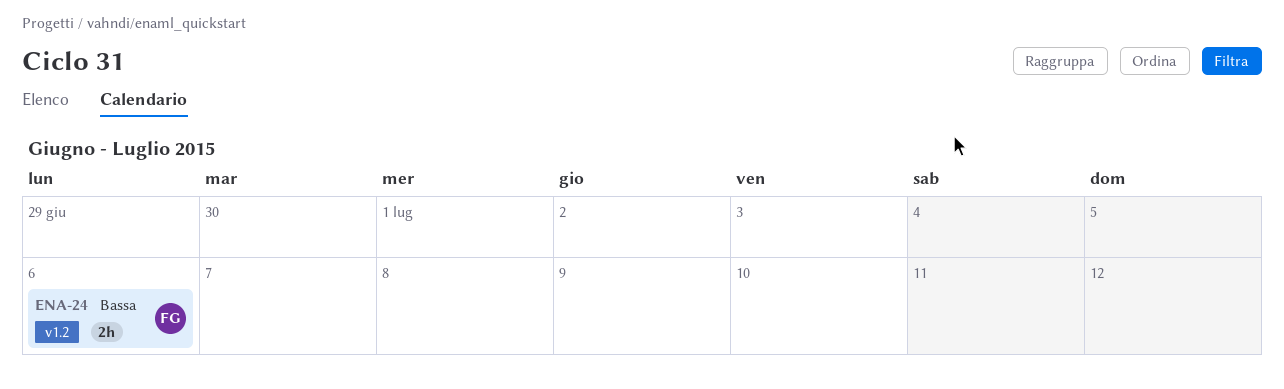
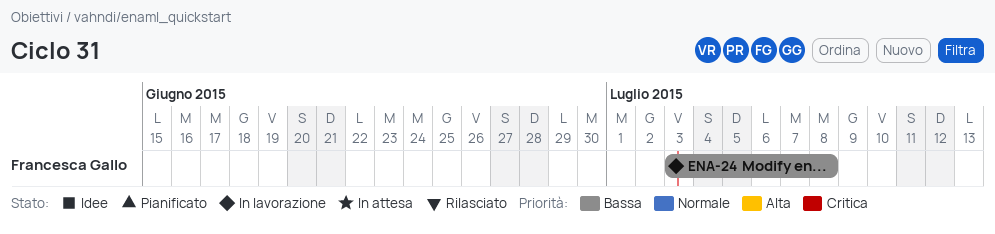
ENA-24, due: Jul 6 -> Jul 8

